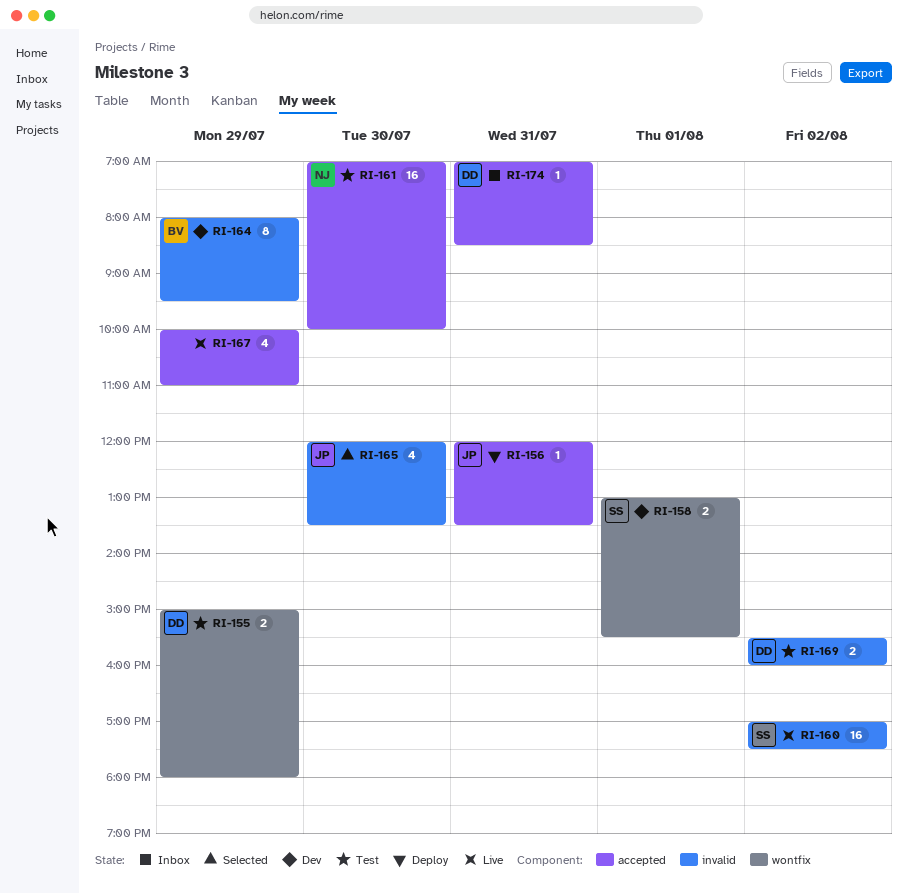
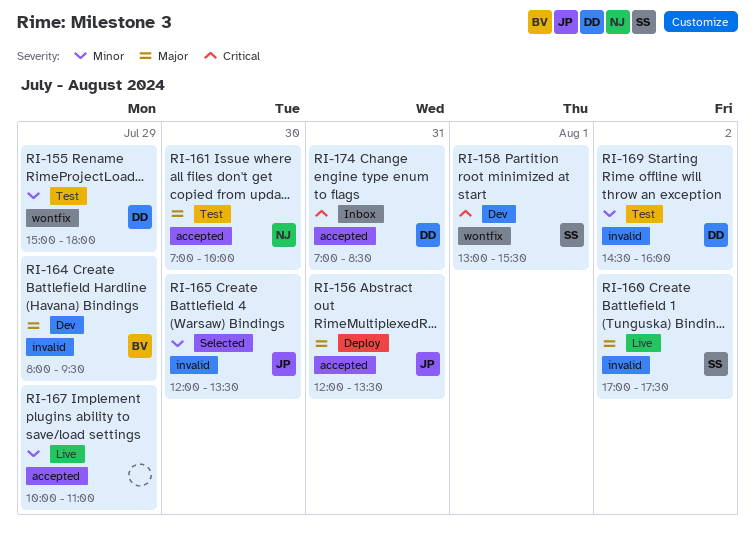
RI-169, begins: 15:30 -> 14:30

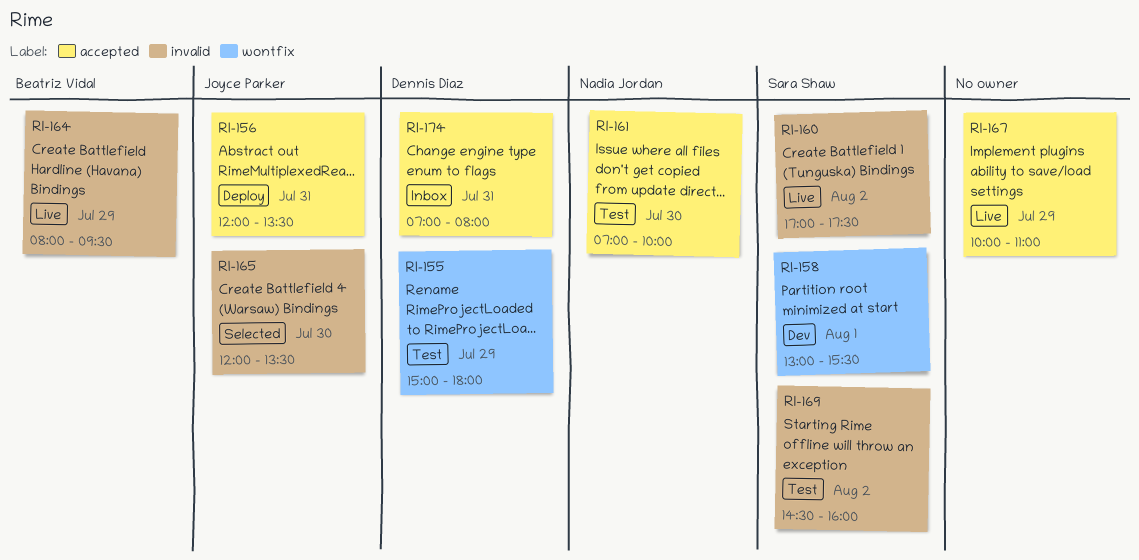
RI-164, status: Dev -> Live
RI-169, owner: Dennis Diaz -> Sara Shaw
RI-174, ends: 08:30 -> 08:00

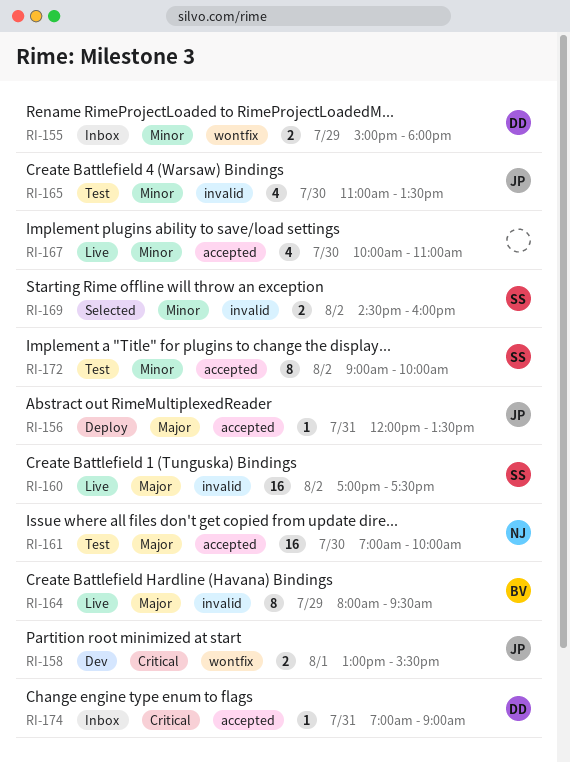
RI-155, status: Test -> Inbox
RI-158, owner: Sara Shaw -> Joyce Parker
RI-165, status: Selected -> Test
RI-165, begins: 12:00 -> 11:00
RI-167, day: Jul 29 -> Jul 30
RI-169, status: Test -> Selected
RI-172: none -> present
RI-174, ends: 08:00 -> 09:00

